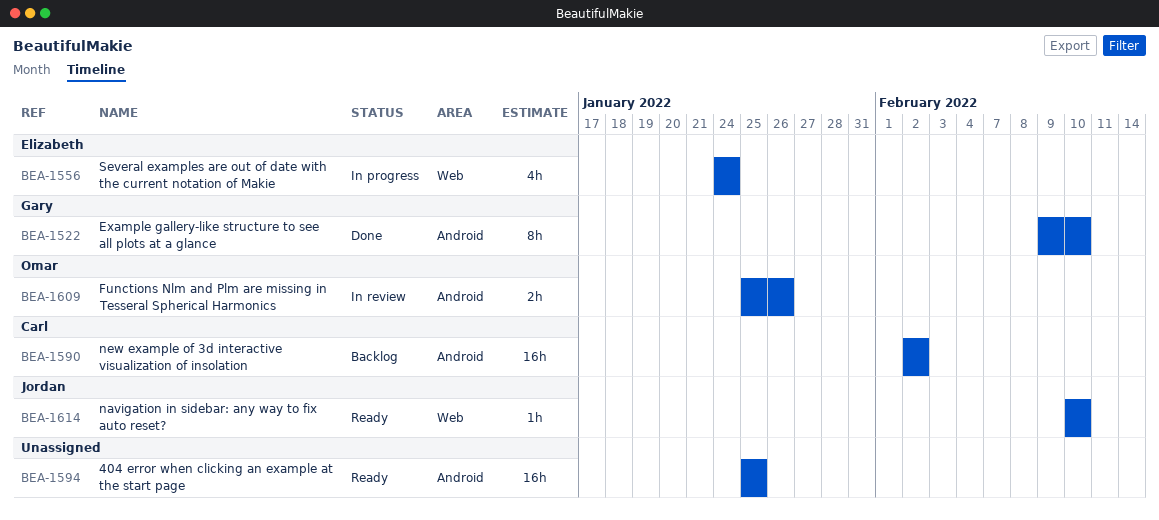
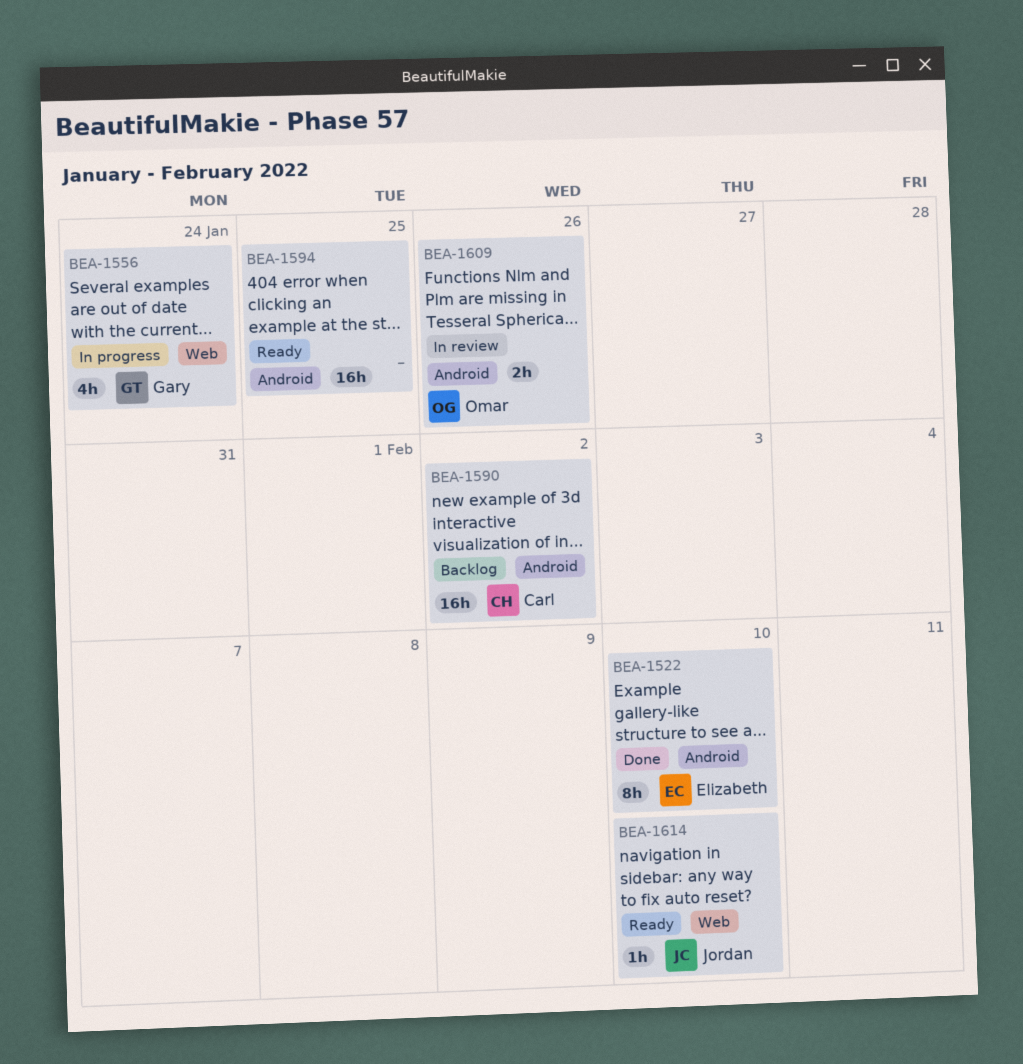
BEA-1522, owner: Gary -> Elizabeth
BEA-1556, owner: Elizabeth -> Gary

